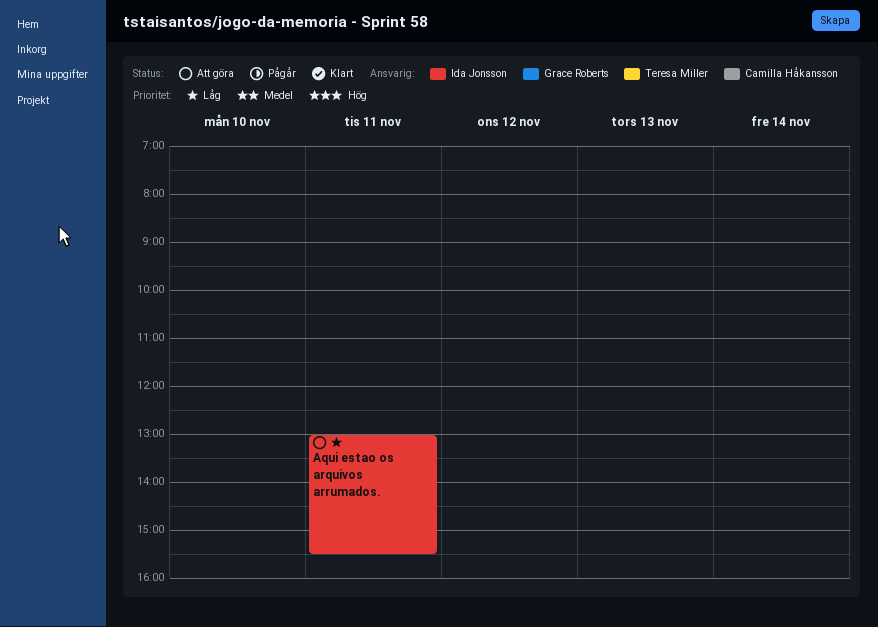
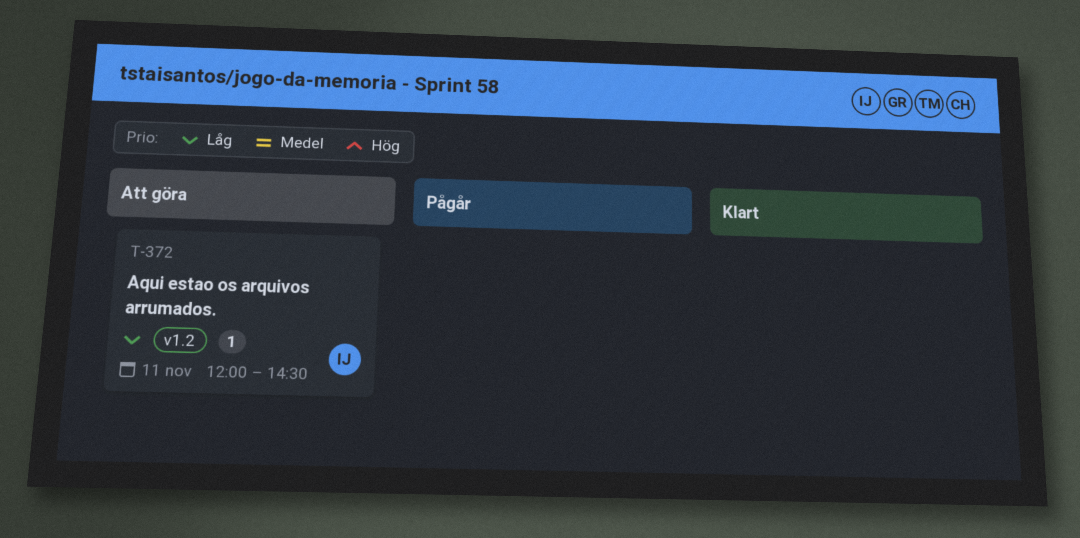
Aqui estao os arquivos arrumados., begins: 13:00 -> 12:00
Aqui estao os arquivos arrumados., ends: 15:30 -> 14:30

